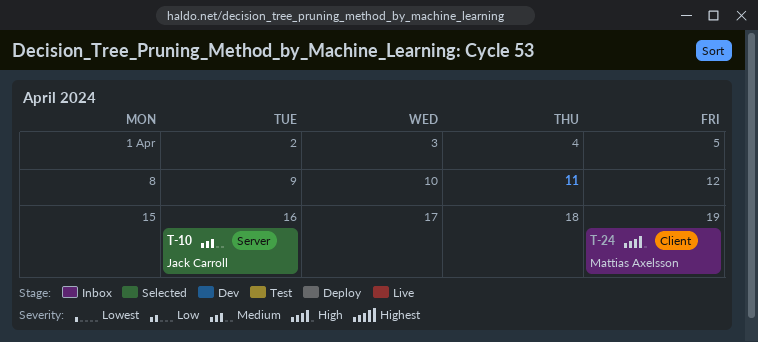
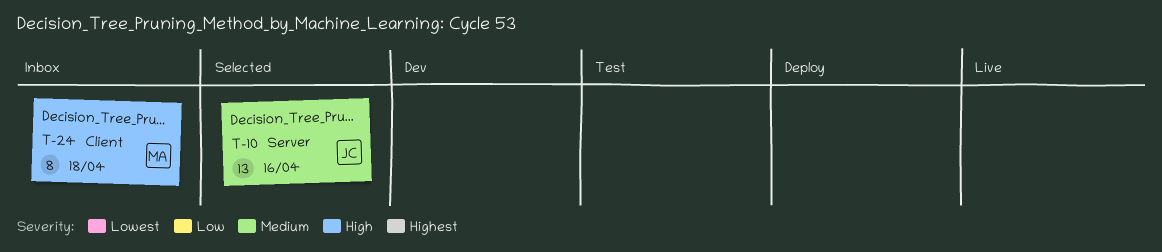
T-24, due: Apr 19 -> Apr 18

